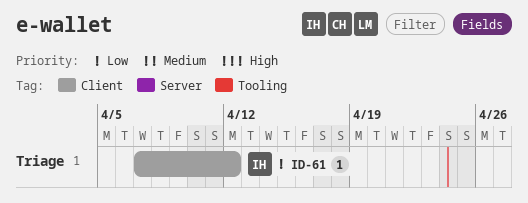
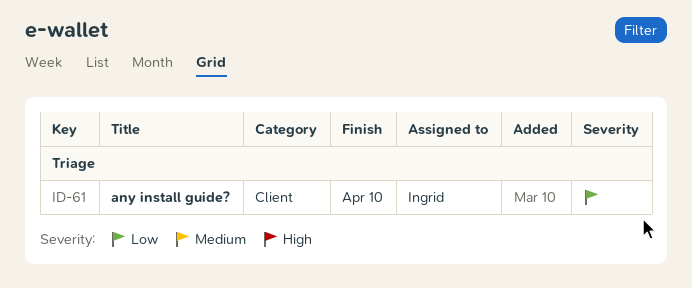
ID-61, due: Apr 12 -> Apr 10

